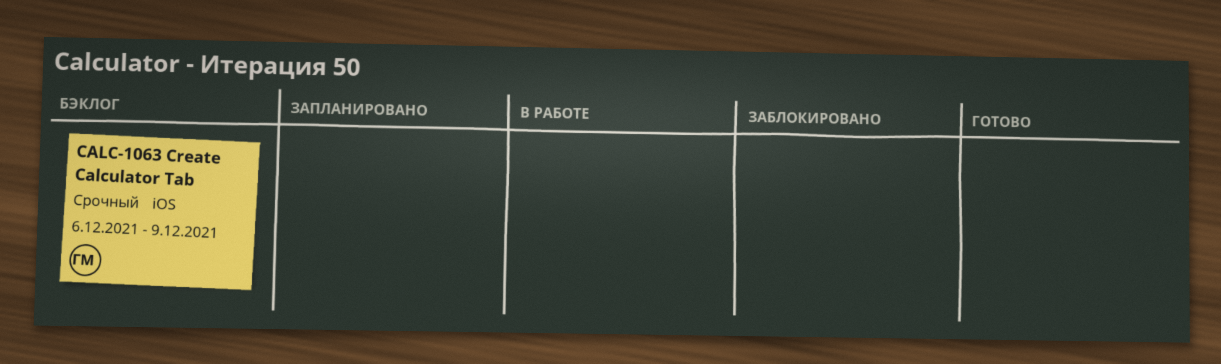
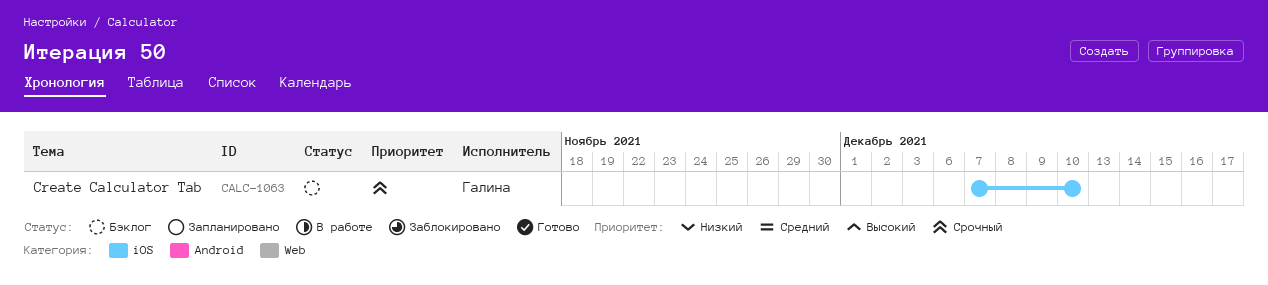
CALC-1063, start: Dec 6 -> Dec 7
CALC-1063, due: Dec 9 -> Dec 10

